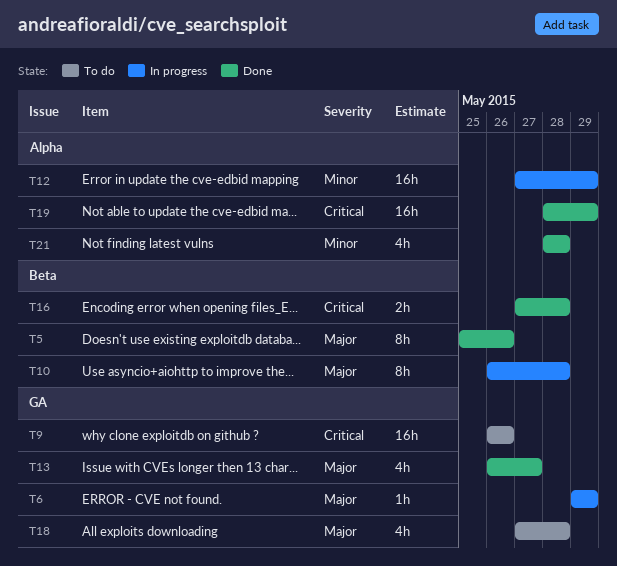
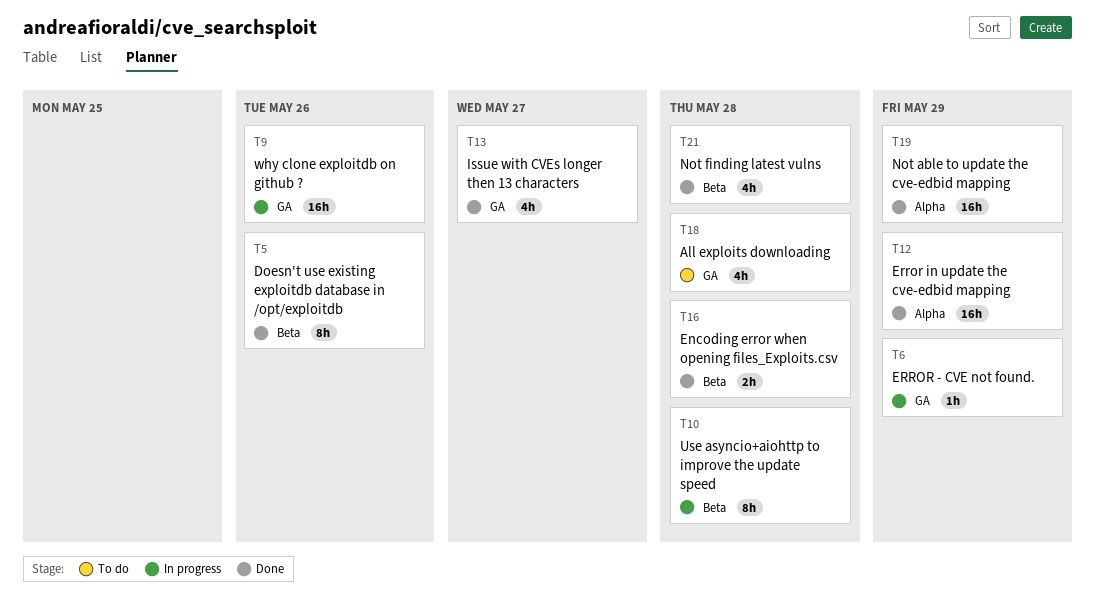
T9, status: To do -> In progress
T12, status: In progress -> Done
T21, label: Alpha -> Beta

